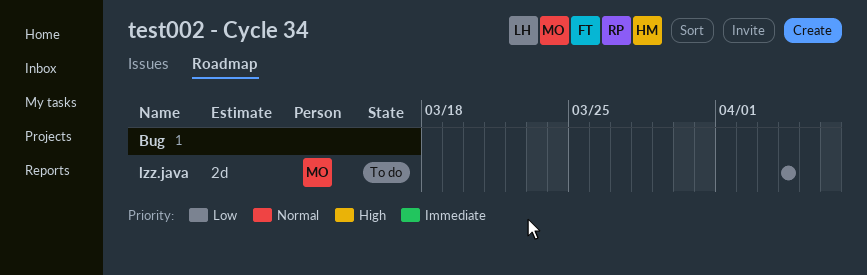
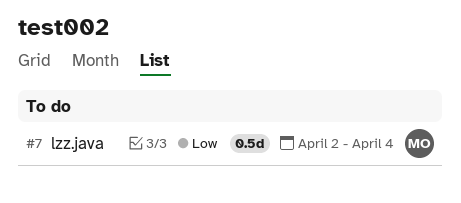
lzz.java, estimate: 2d -> 0.5d
lzz.java, start: Apr 4 -> Apr 2

